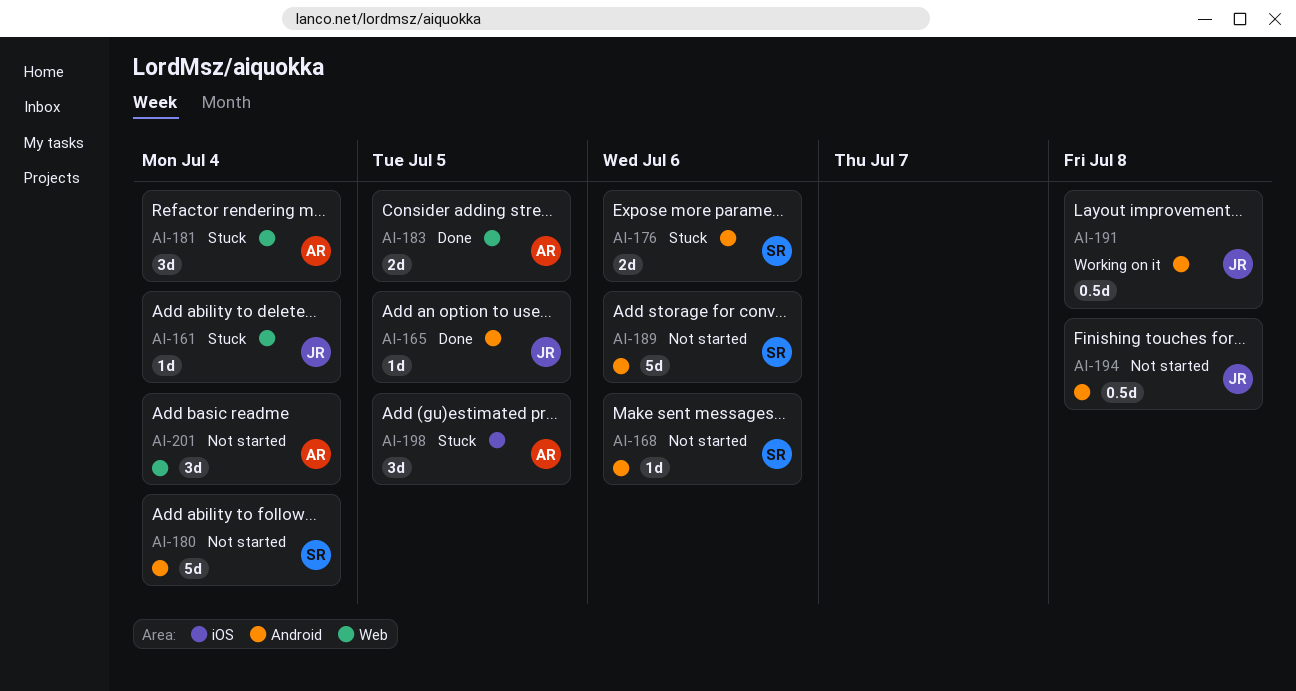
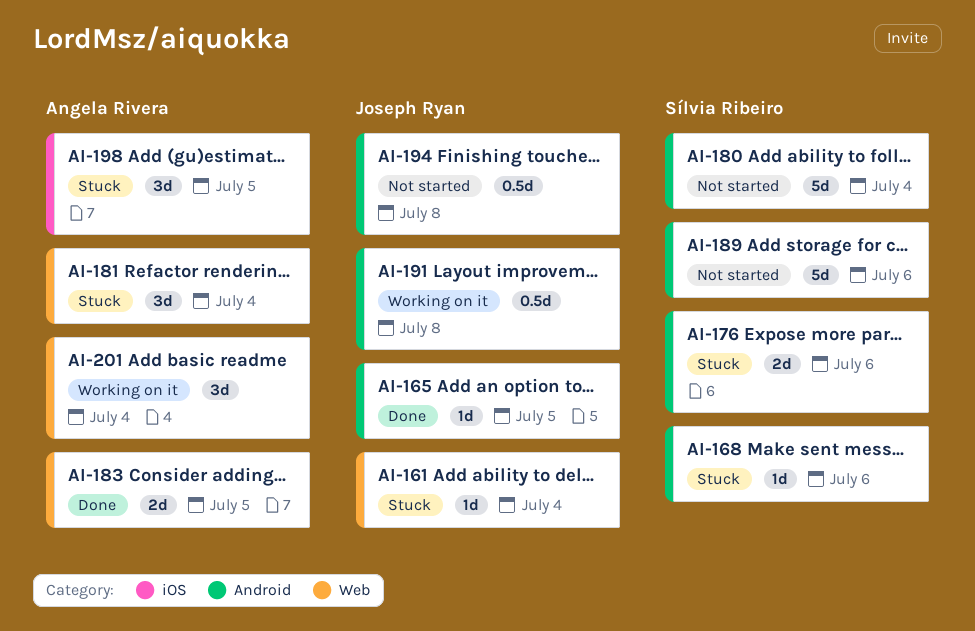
AI-168, status: Not started -> Stuck
AI-201, status: Not started -> Working on it

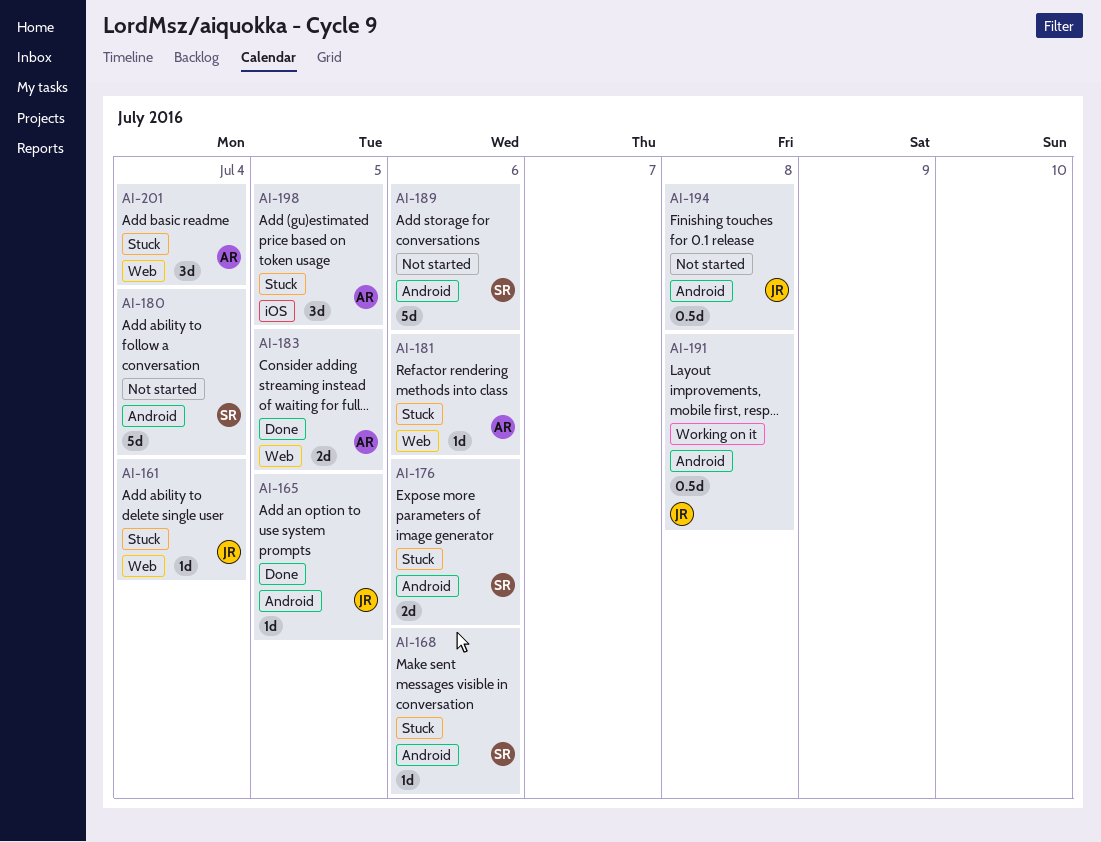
AI-181, estimate: 3d -> 1d
AI-181, due: Jul 4 -> Jul 6
AI-201, status: Working on it -> Stuck

